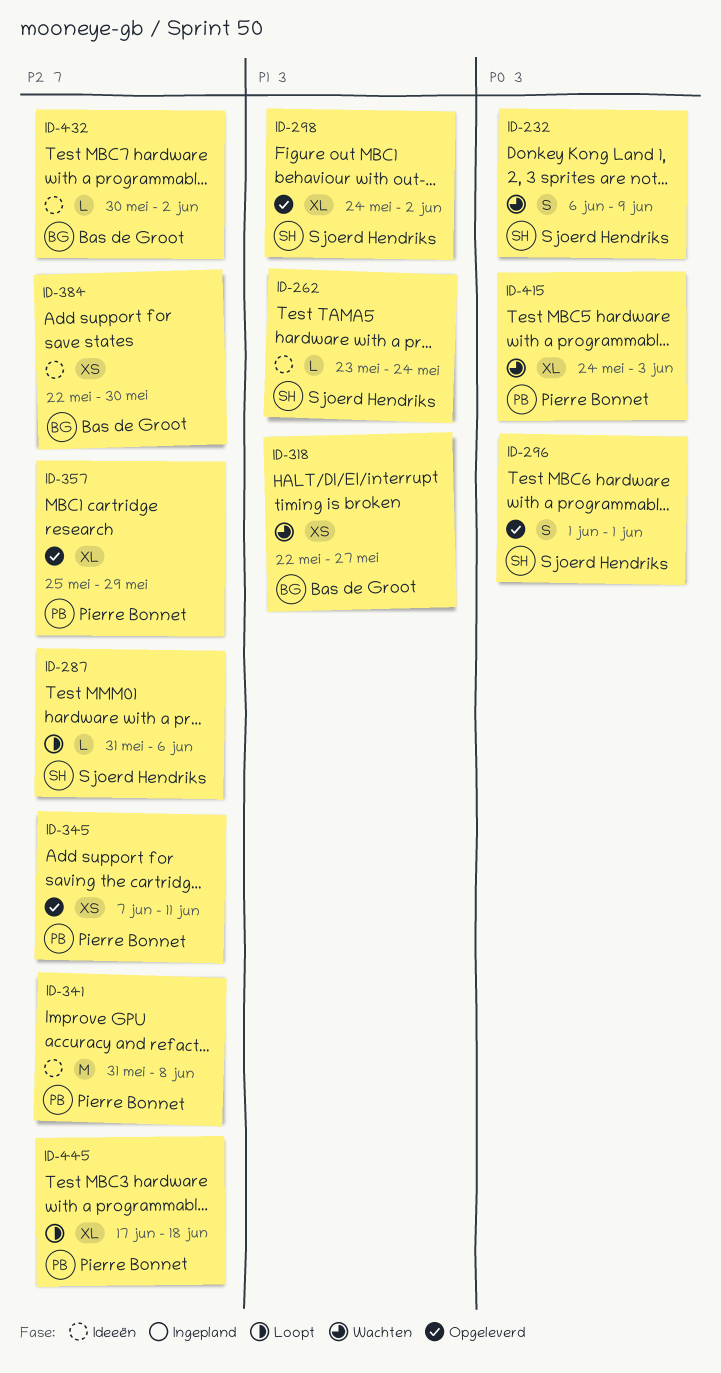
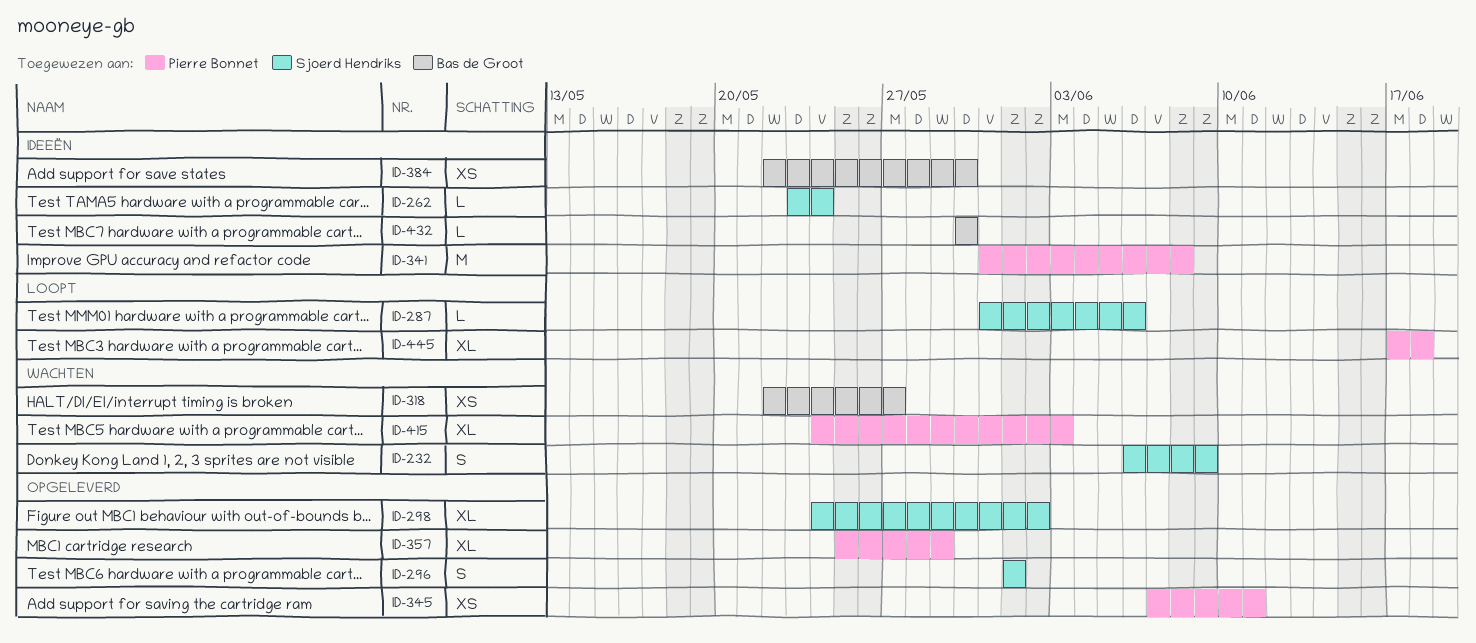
ID-432, due: Jun 2 -> May 30

